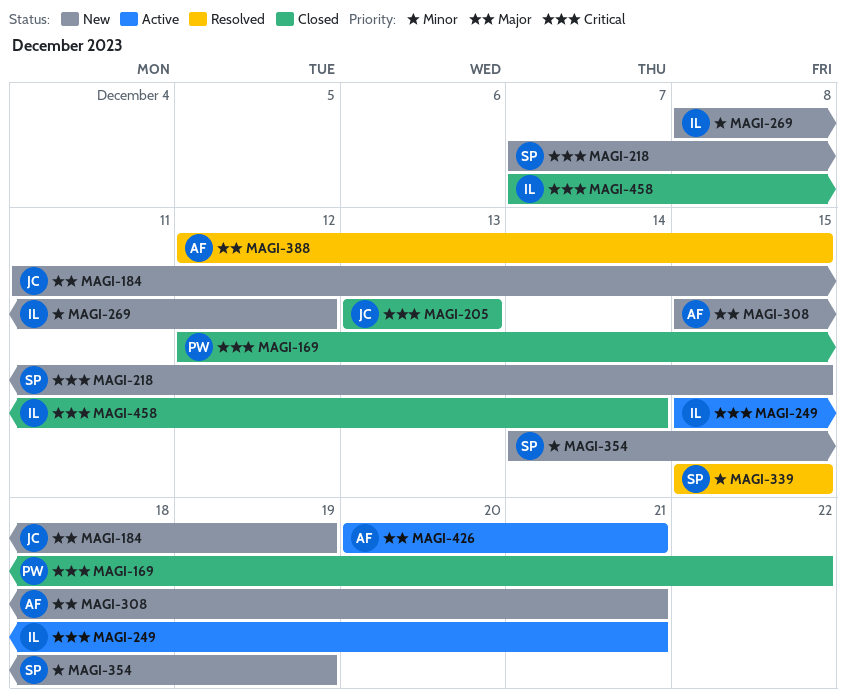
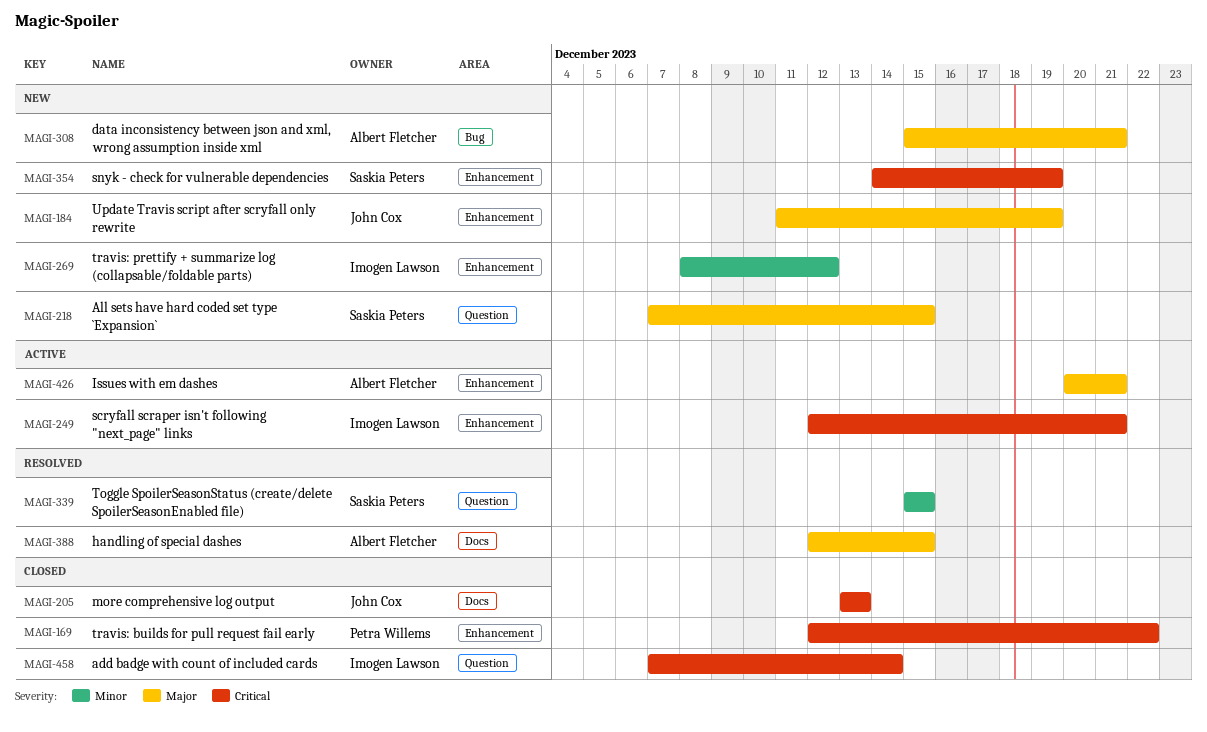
MAGI-218, priority: Critical -> Major
MAGI-249, start: Dec 15 -> Dec 12
MAGI-354, priority: Minor -> Critical

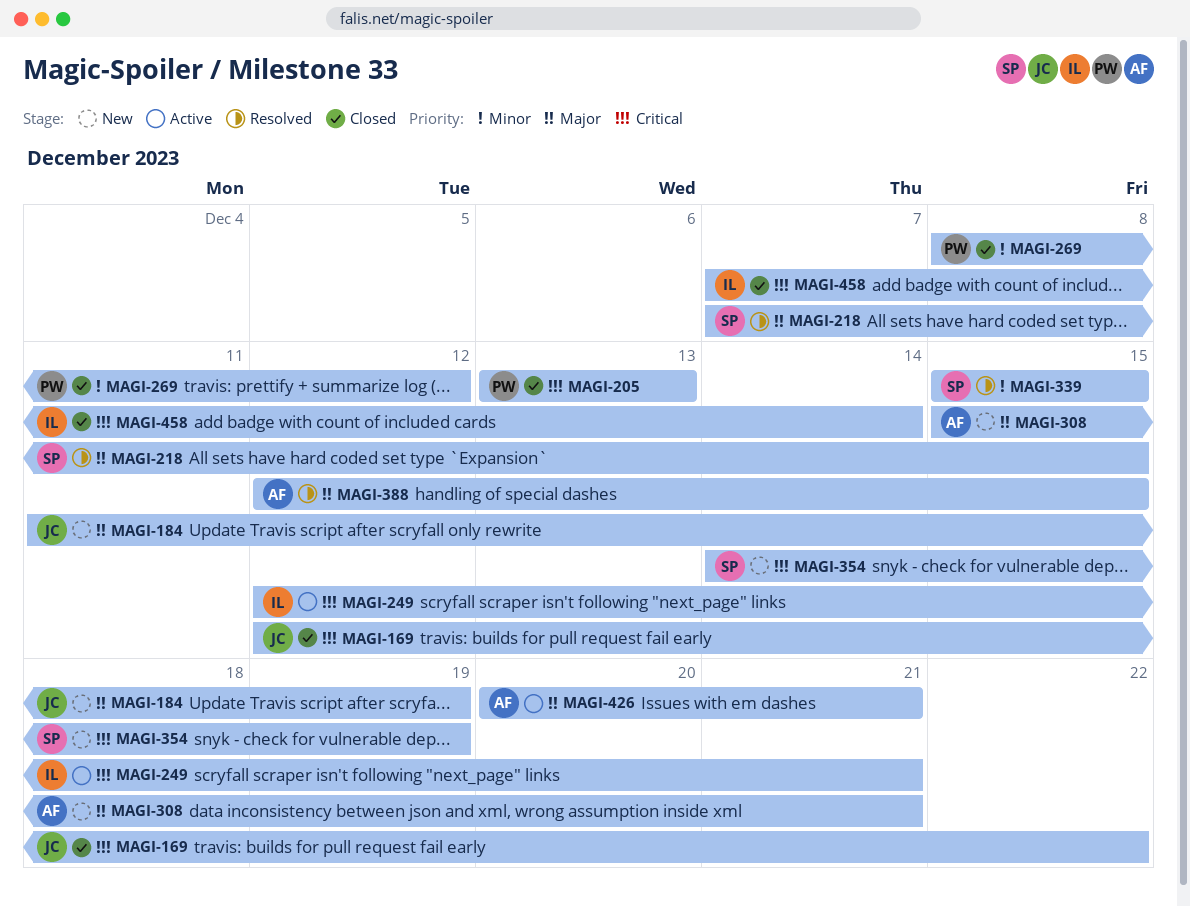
MAGI-169, owner: Petra Willems -> John Cox
MAGI-205, owner: John Cox -> Petra Willems
MAGI-218, status: New -> Resolved
MAGI-269, status: New -> Closed
MAGI-269, owner: Imogen Lawson -> Petra Willems

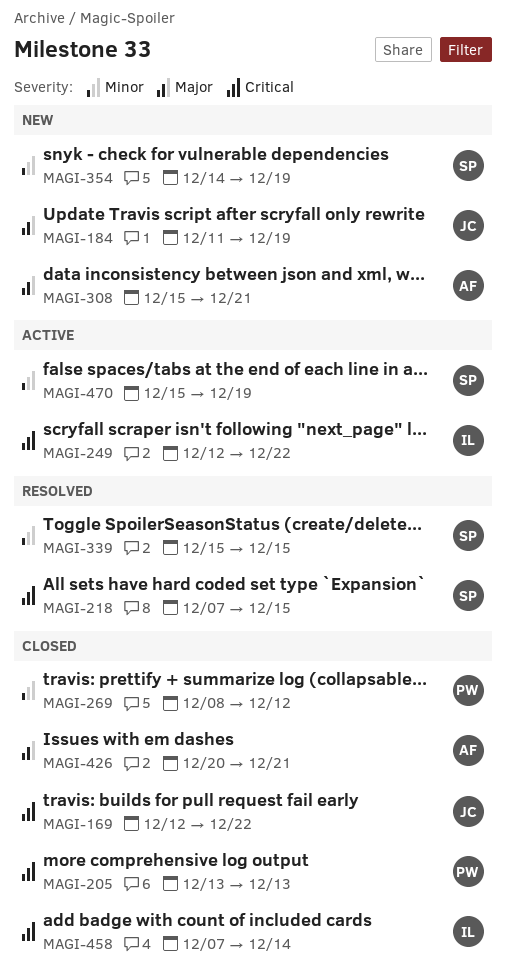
MAGI-218, priority: Major -> Critical
MAGI-249, due: Dec 21 -> Dec 22
MAGI-354, priority: Critical -> Minor
MAGI-388: present -> none
MAGI-426, status: Active -> Closed
MAGI-470: none -> present

